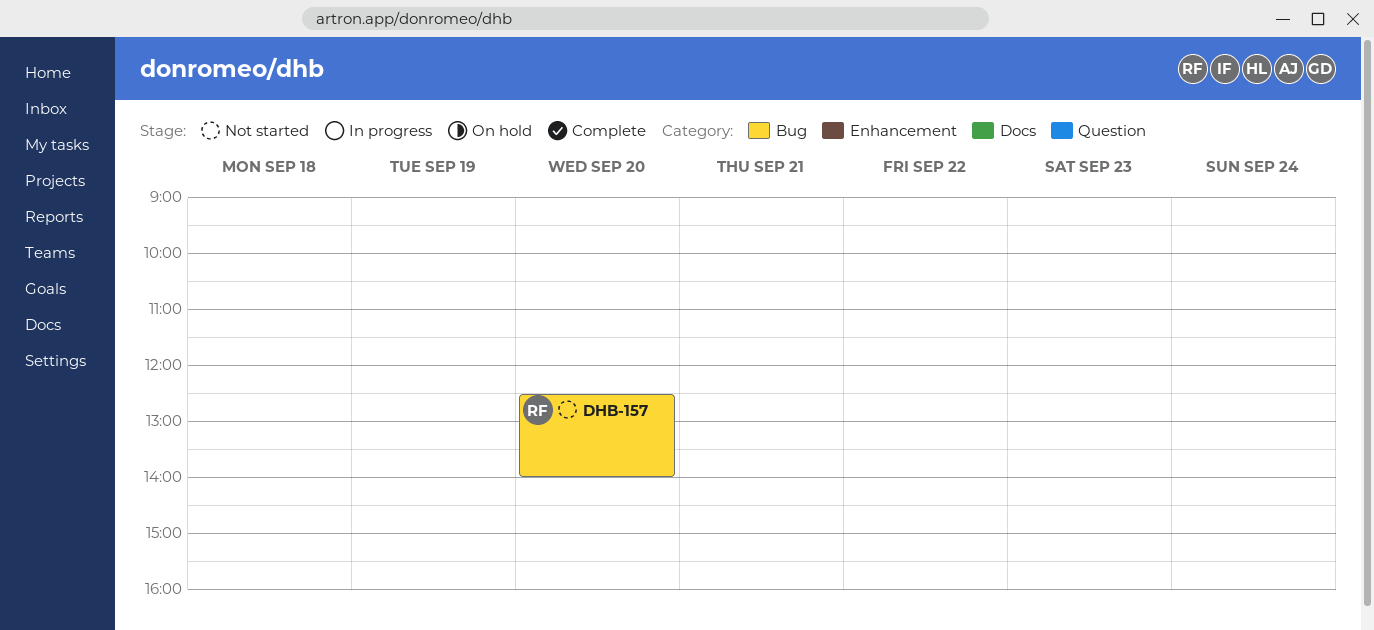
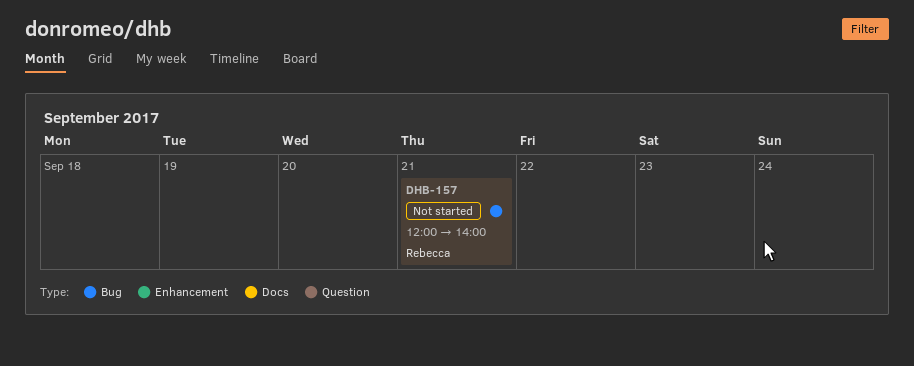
DHB-157, day: Sep 20 -> Sep 21
DHB-157, begins: 12:30 -> 12:00

